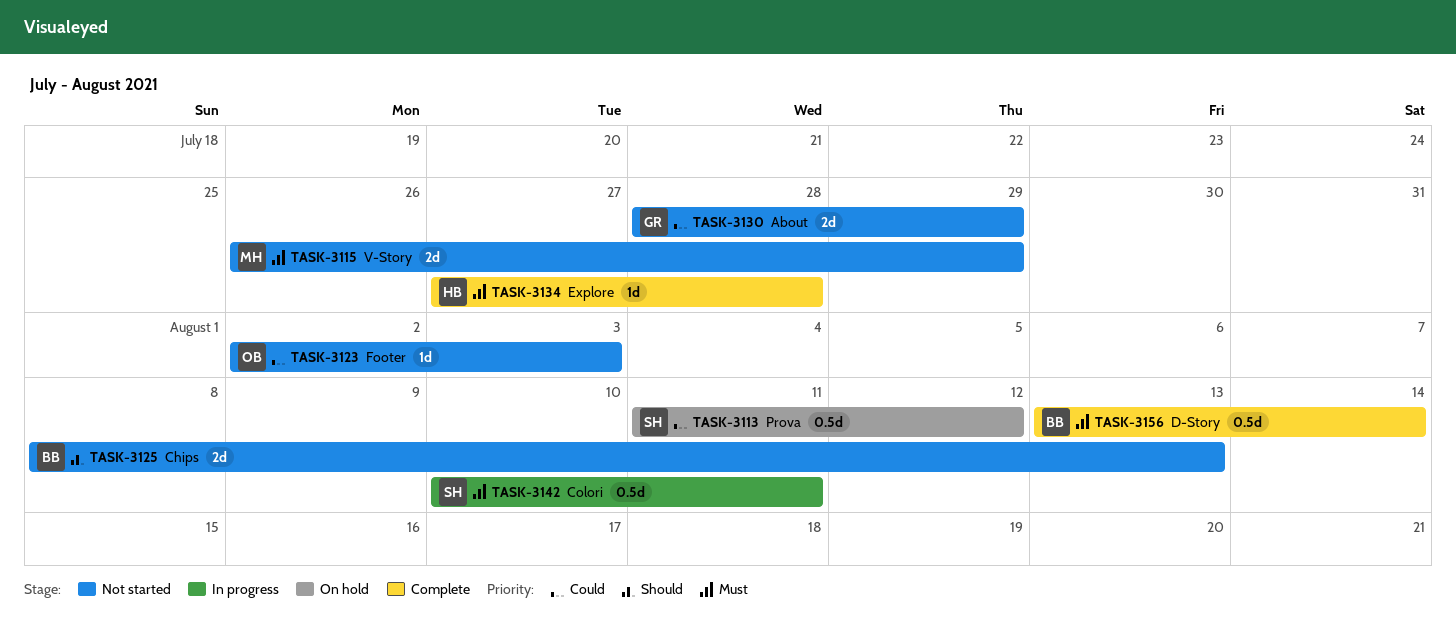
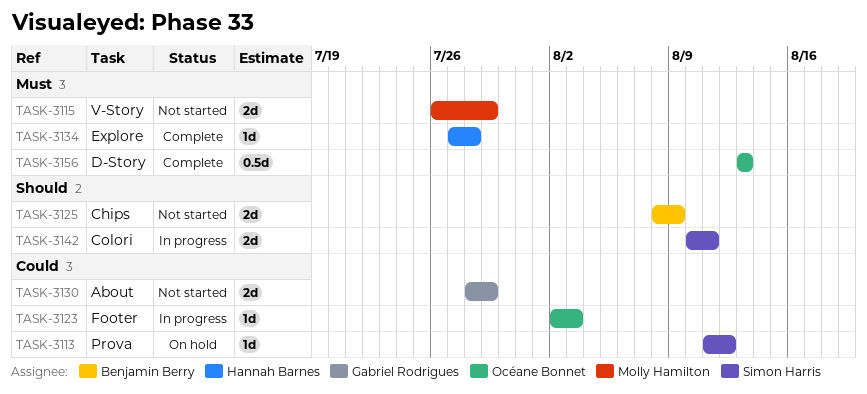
TASK-3113, estimate: 0.5d -> 1d
TASK-3123, status: Not started -> In progress
TASK-3125, due: Aug 13 -> Aug 9
TASK-3142, priority: Must -> Should
TASK-3142, estimate: 0.5d -> 2d
TASK-3156, owner: Benjamin Berry -> Océane Bonnet
TASK-3156, due: Aug 14 -> Aug 13

